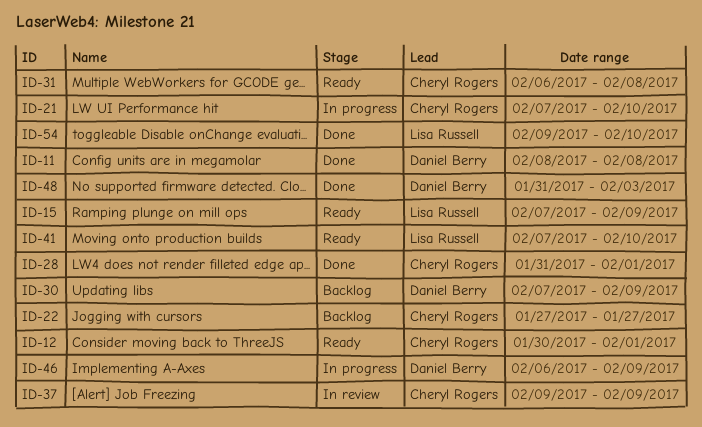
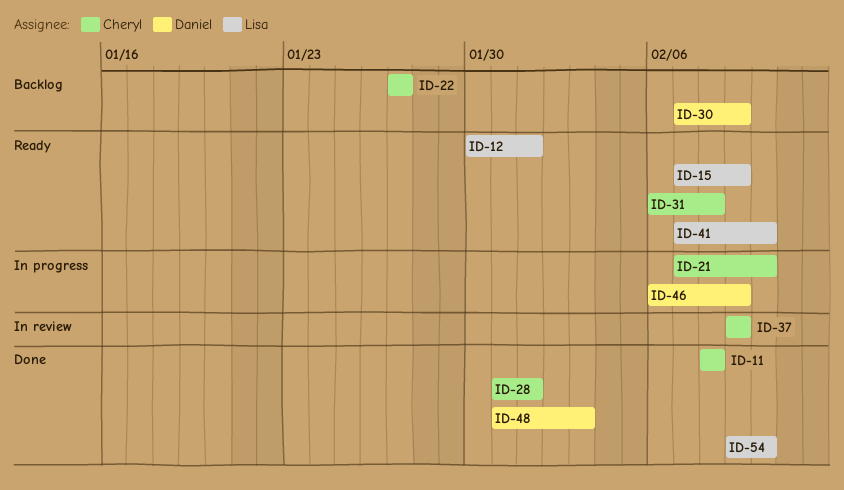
ID-11, owner: Daniel Berry -> Cheryl Rogers
ID-12, owner: Cheryl Rogers -> Lisa Russell

